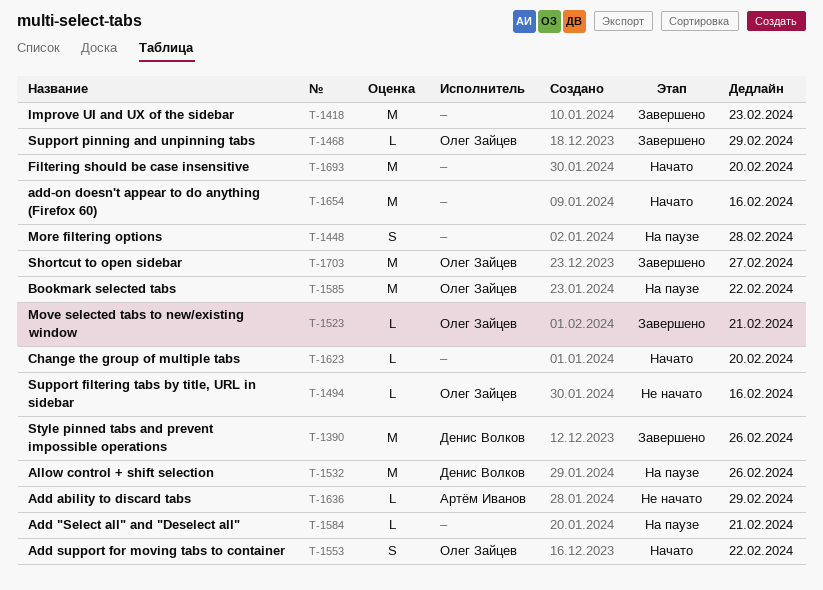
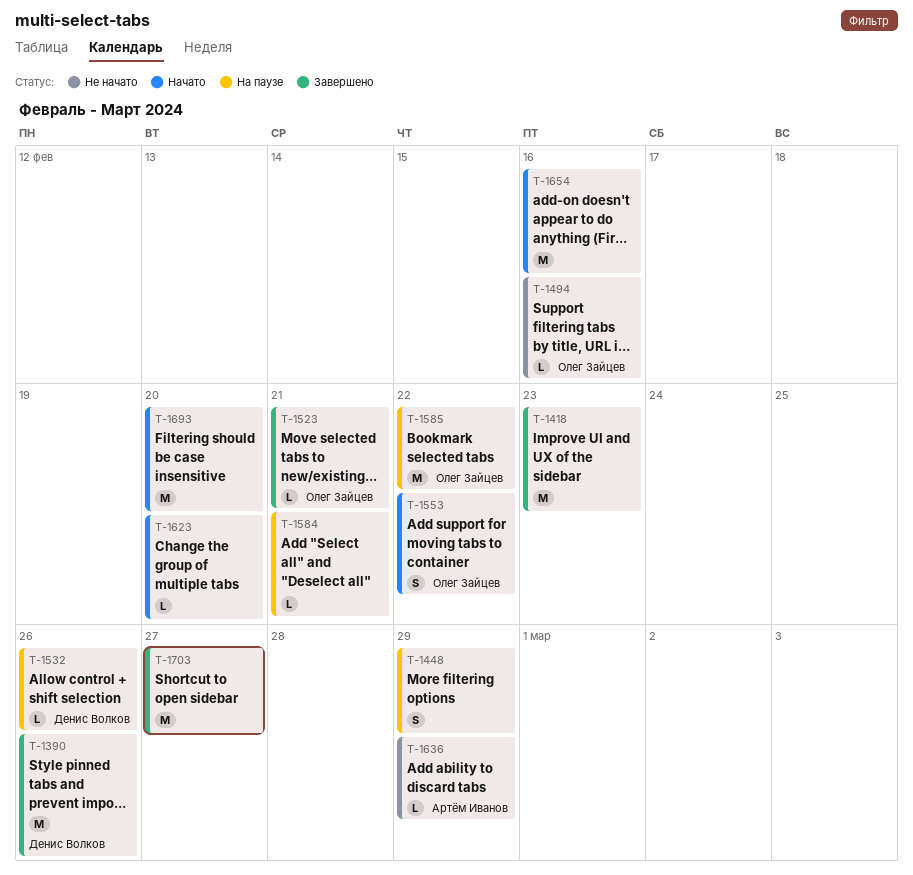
T-1448, due: Feb 28 -> Feb 29
T-1468: present -> none
T-1532, estimate: M -> L
T-1703, owner: Олег Зайцев -> none

